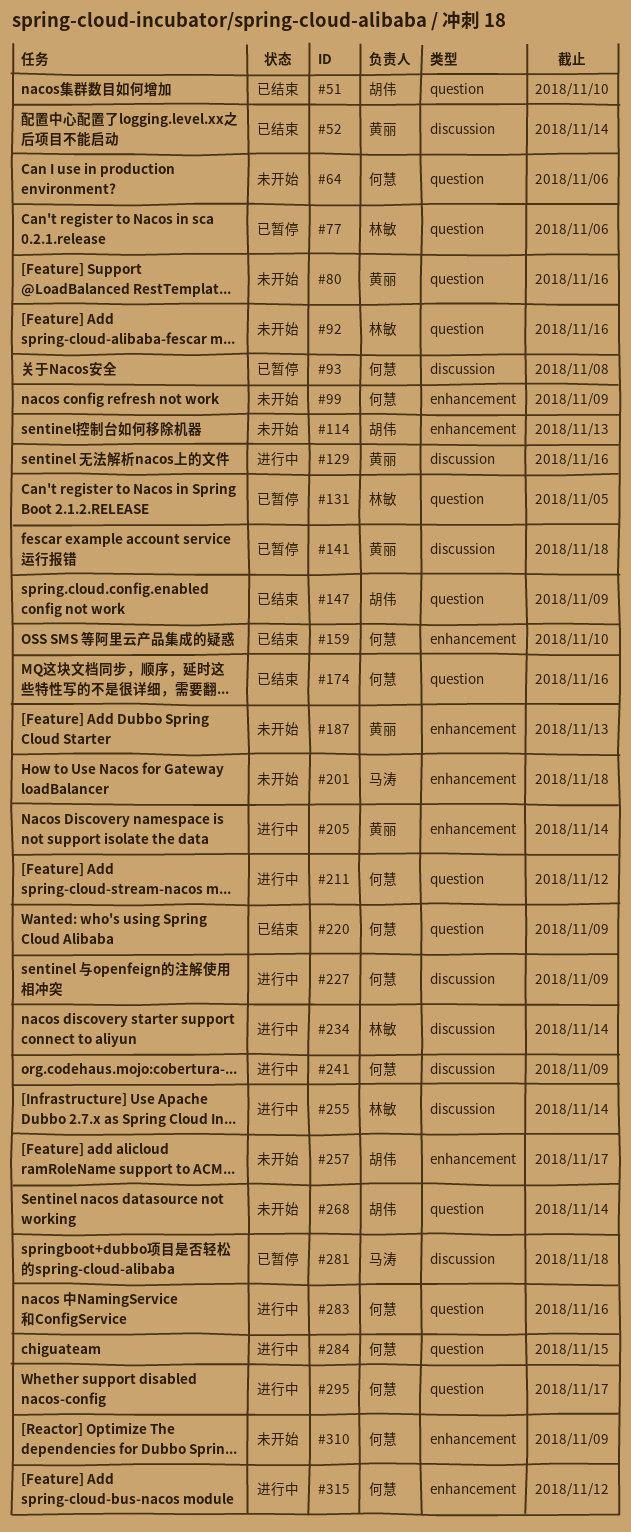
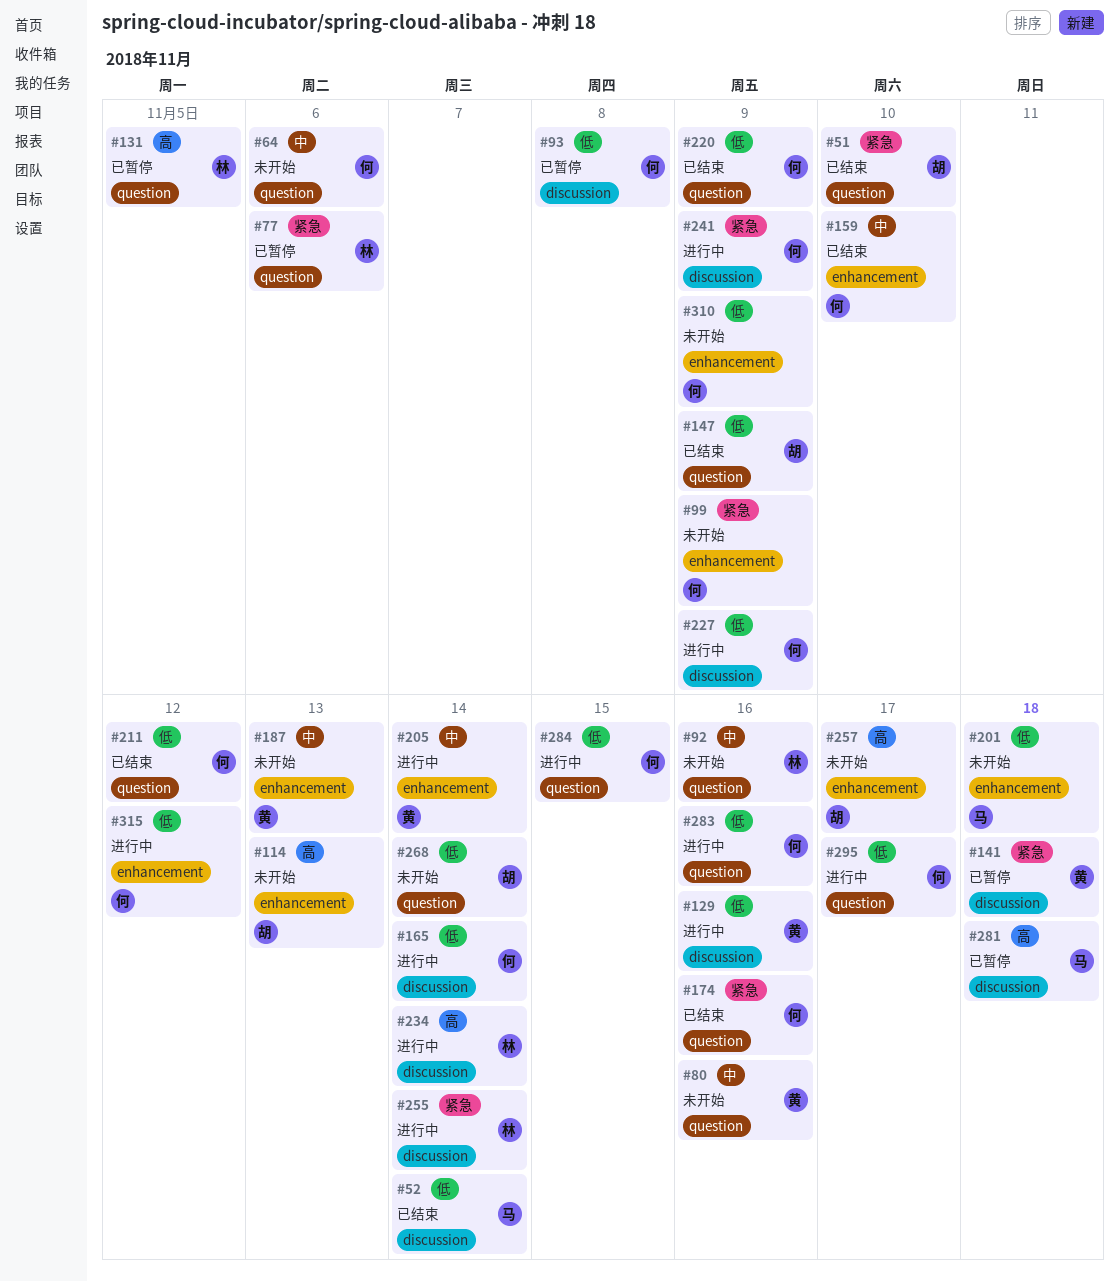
#52, owner: 黄丽 -> 马涛
#165: none -> present
#211, status: 进行中 -> 已结束

